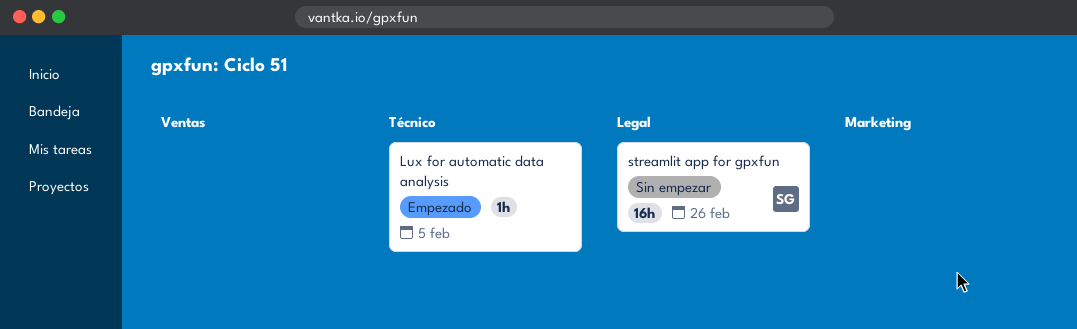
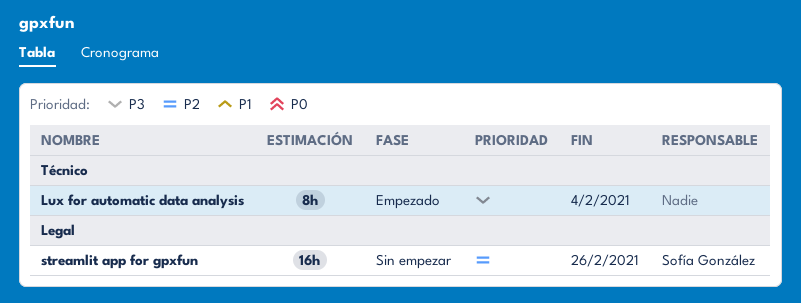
Lux for automatic data analysis, estimate: 1h -> 8h
Lux for automatic data analysis, due: Feb 5 -> Feb 4

